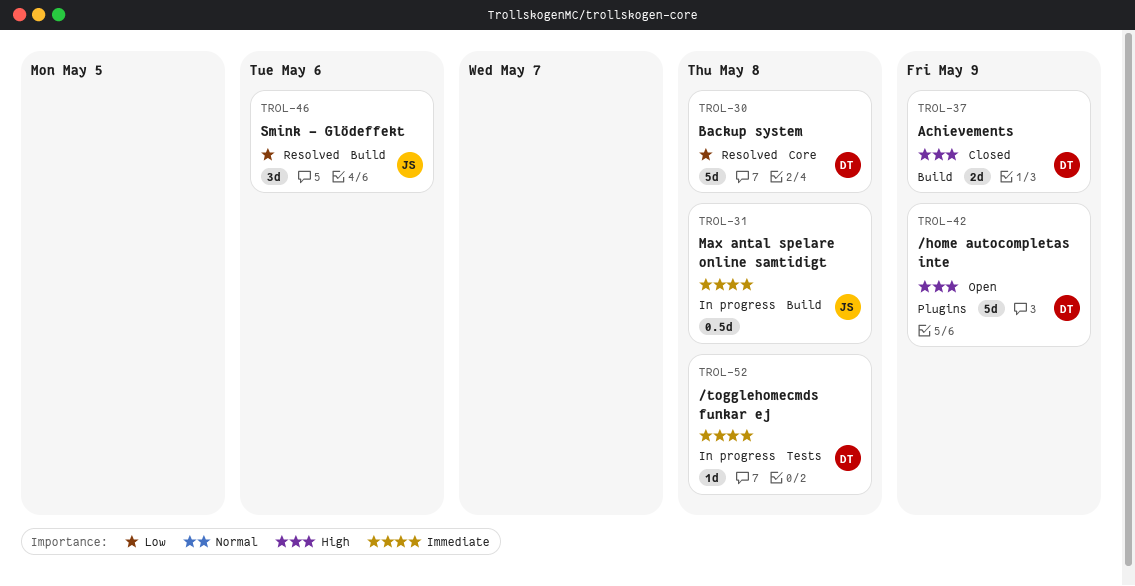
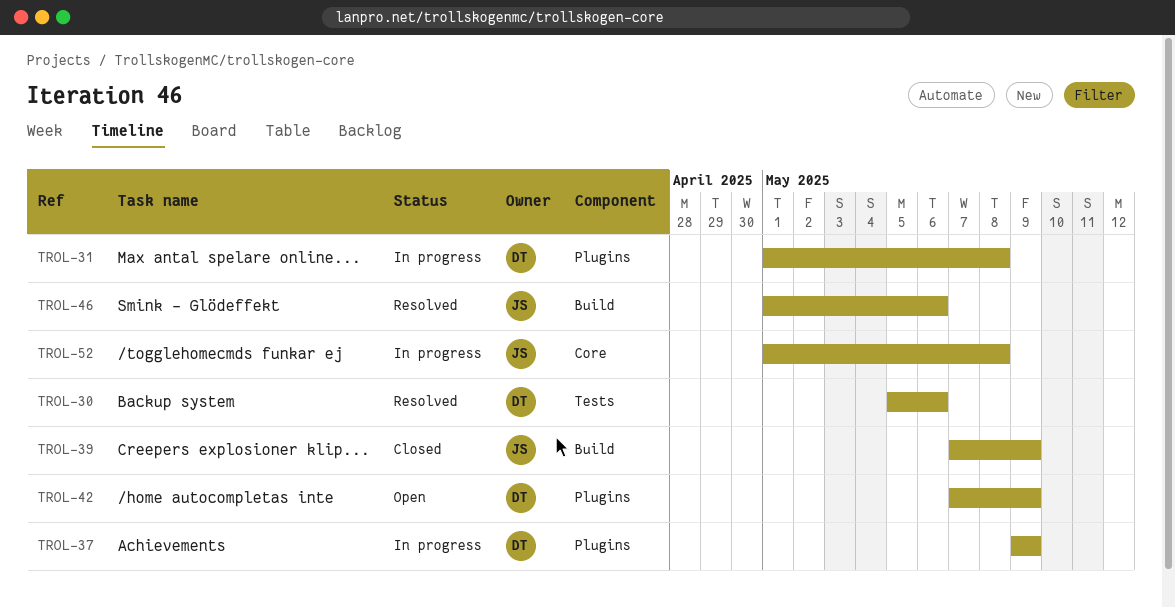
TROL-30, label: Core -> Tests
TROL-30, due: May 8 -> May 6
TROL-31, owner: JS -> DT
TROL-31, label: Build -> Plugins
TROL-37, status: Closed -> In progress
TROL-37, label: Build -> Plugins
TROL-39: none -> present
TROL-52, owner: DT -> JS
TROL-52, label: Tests -> Core

